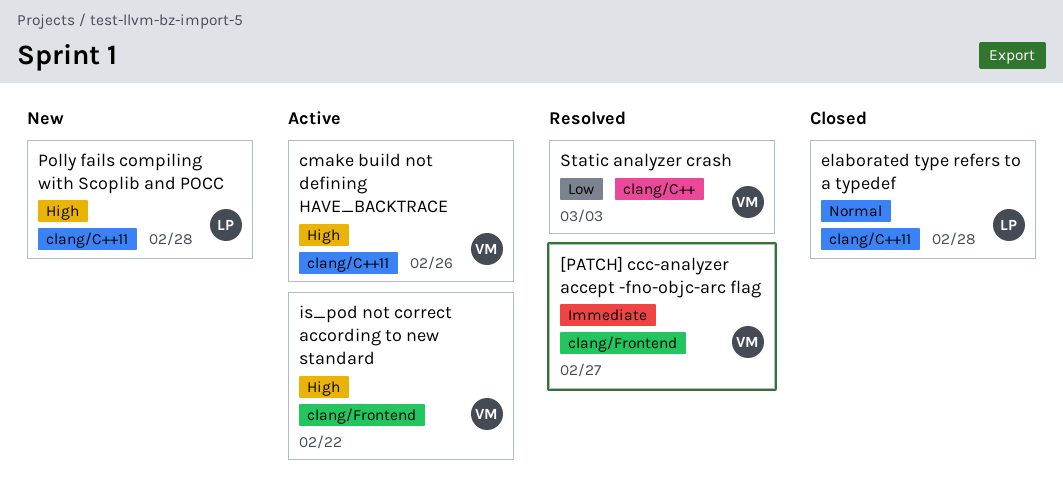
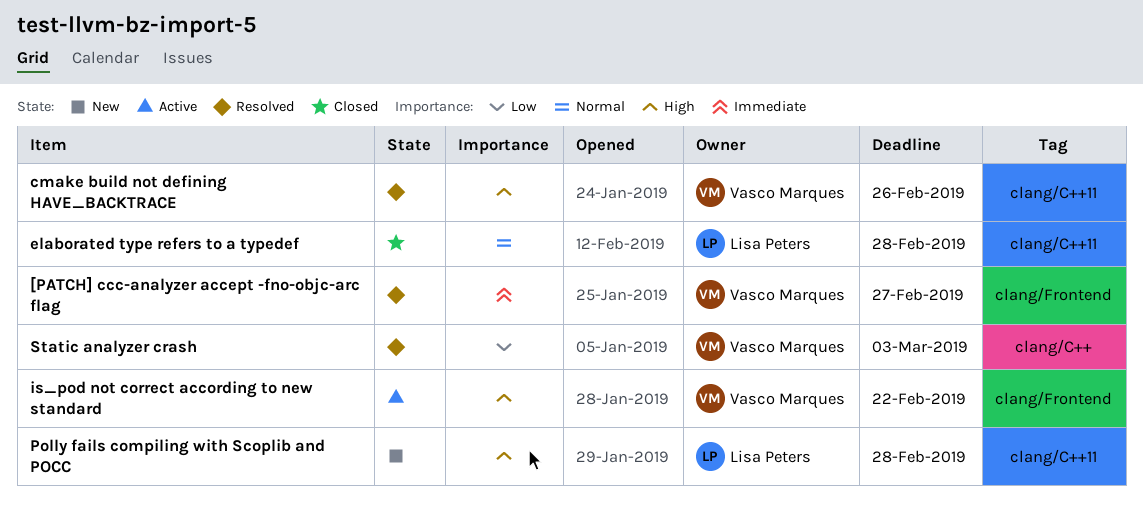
cmake build not defining HAVE_BACKTRACE, status: Active -> Resolved

